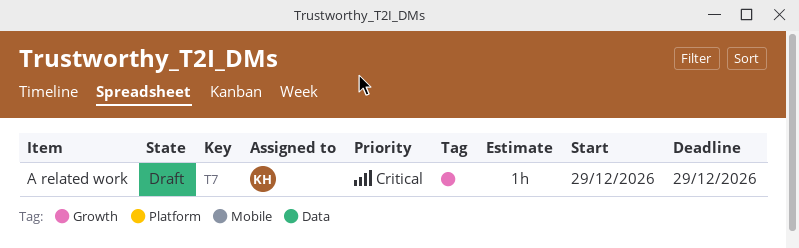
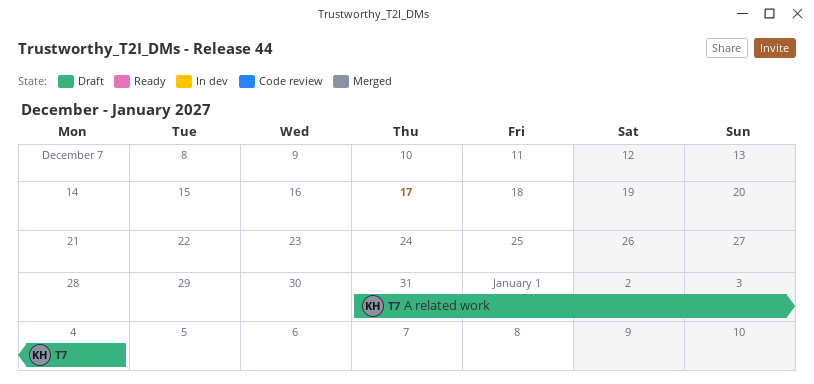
T7, start: Dec 29 -> Dec 31
T7, due: Dec 29 -> Jan 4

